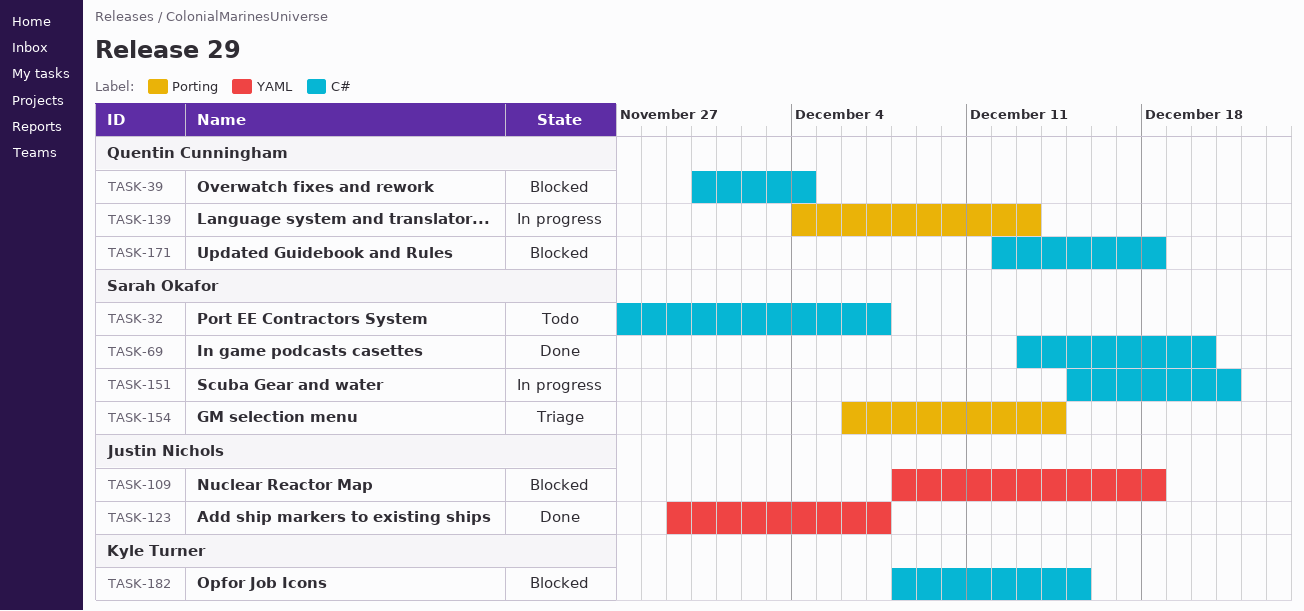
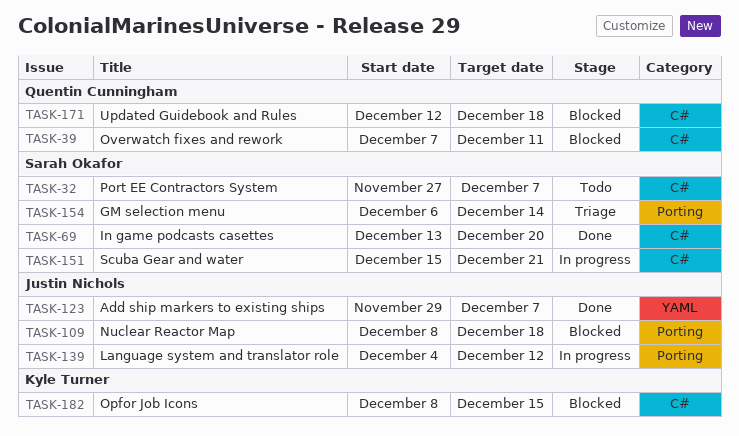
TASK-39, start: Nov 30 -> Dec 7
TASK-39, due: Dec 4 -> Dec 11
TASK-109, label: YAML -> Porting
TASK-139, owner: Quentin Cunningham -> Justin Nichols
TASK-139, due: Dec 13 -> Dec 12

